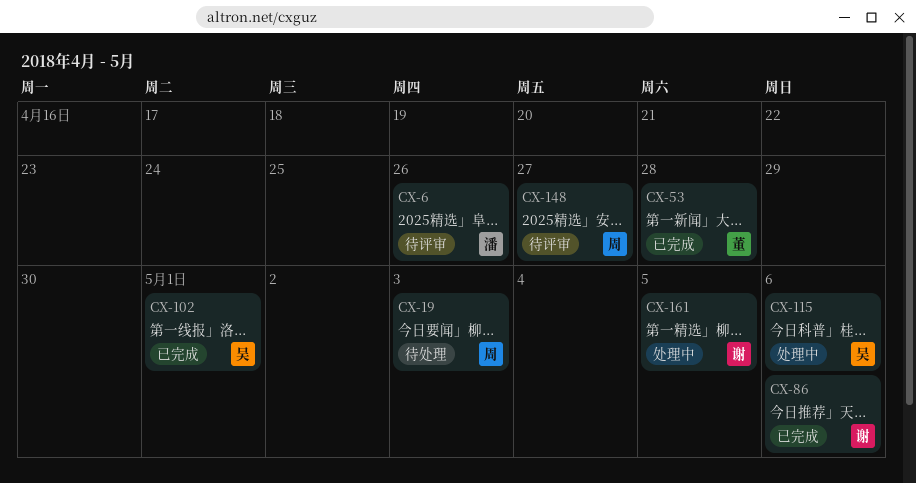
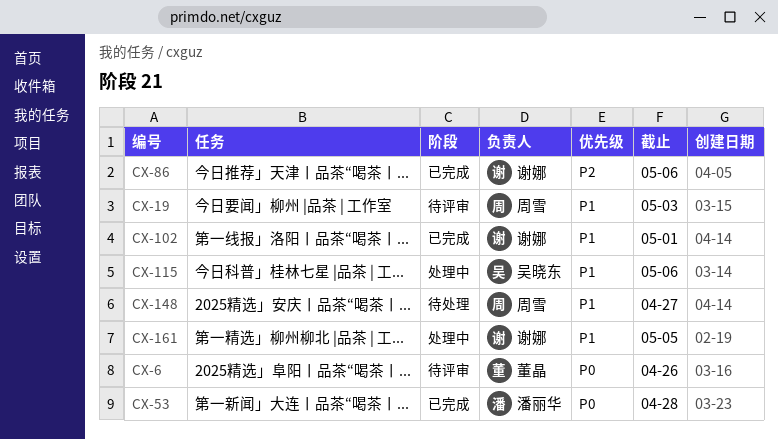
CX-6, owner: 潘丽华 -> 董晶
CX-19, status: 待处理 -> 待评审
CX-53, owner: 董晶 -> 潘丽华
CX-102, owner: 吴晓东 -> 谢娜
CX-148, status: 待评审 -> 待处理

